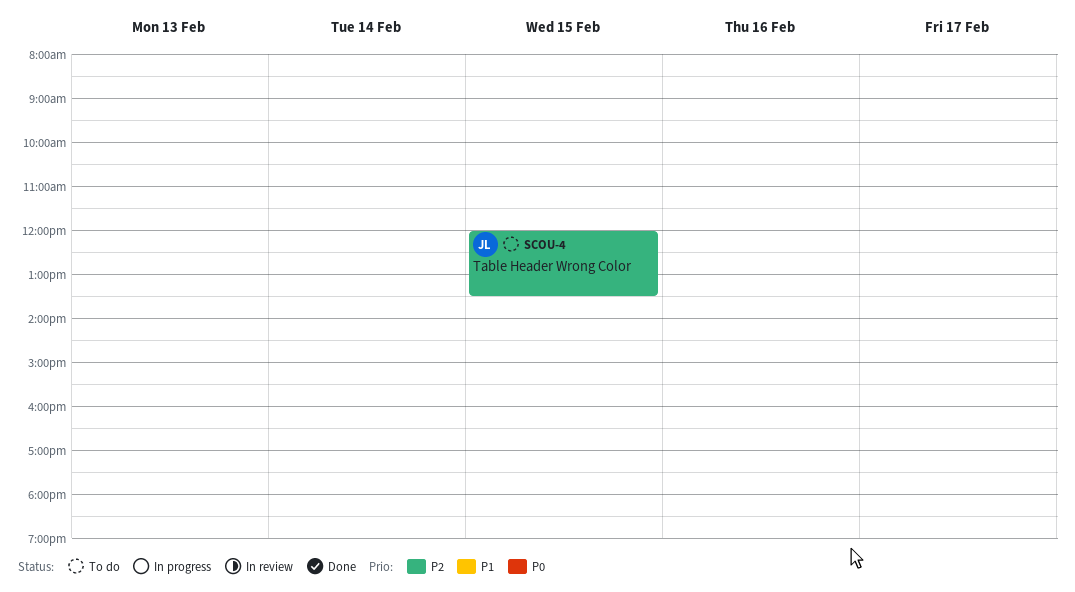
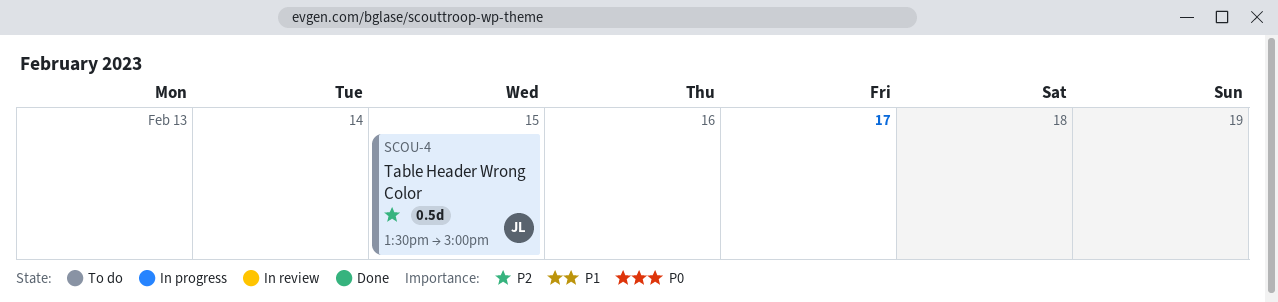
SCOU-4, begins: 12:00 -> 13:30
SCOU-4, ends: 13:30 -> 15:00

